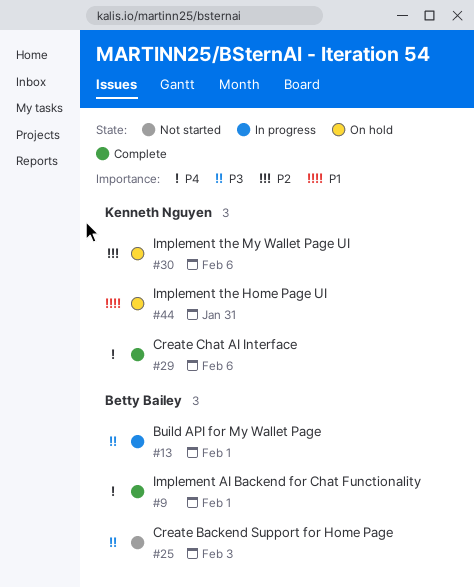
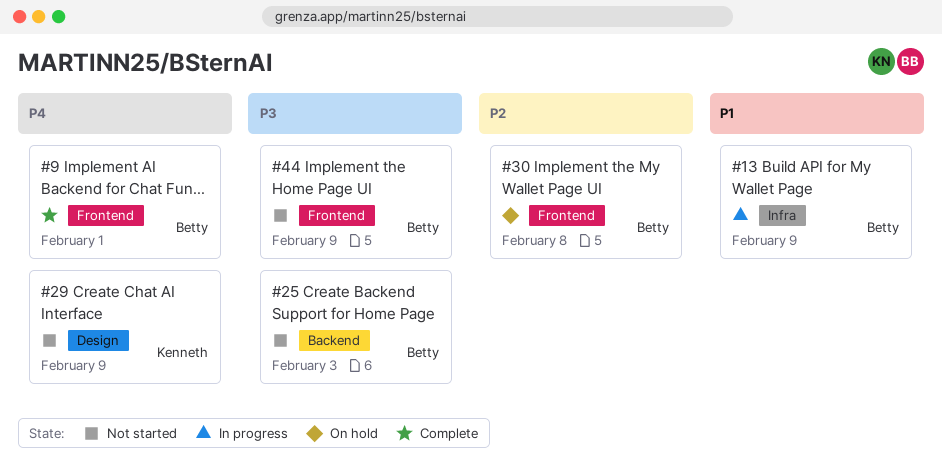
#13, priority: P3 -> P1
#13, due: Feb 1 -> Feb 9
#29, status: Complete -> Not started
#29, due: Feb 6 -> Feb 9
#30, owner: Kenneth Nguyen -> Betty Bailey
#30, due: Feb 6 -> Feb 8
#44, status: On hold -> Not started
#44, owner: Kenneth Nguyen -> Betty Bailey
#44, priority: P1 -> P3
#44, due: Jan 31 -> Feb 9

